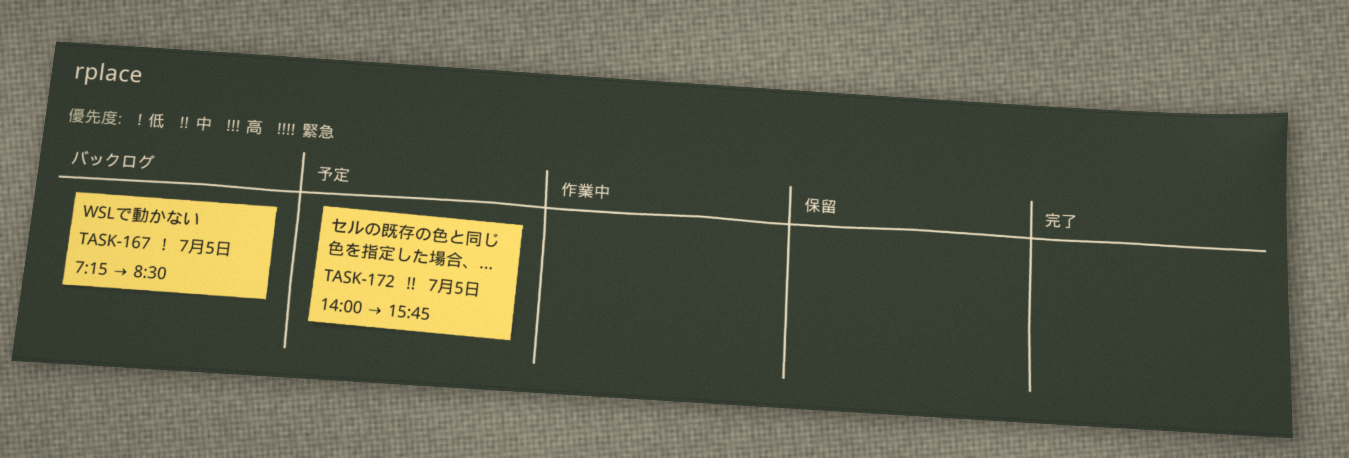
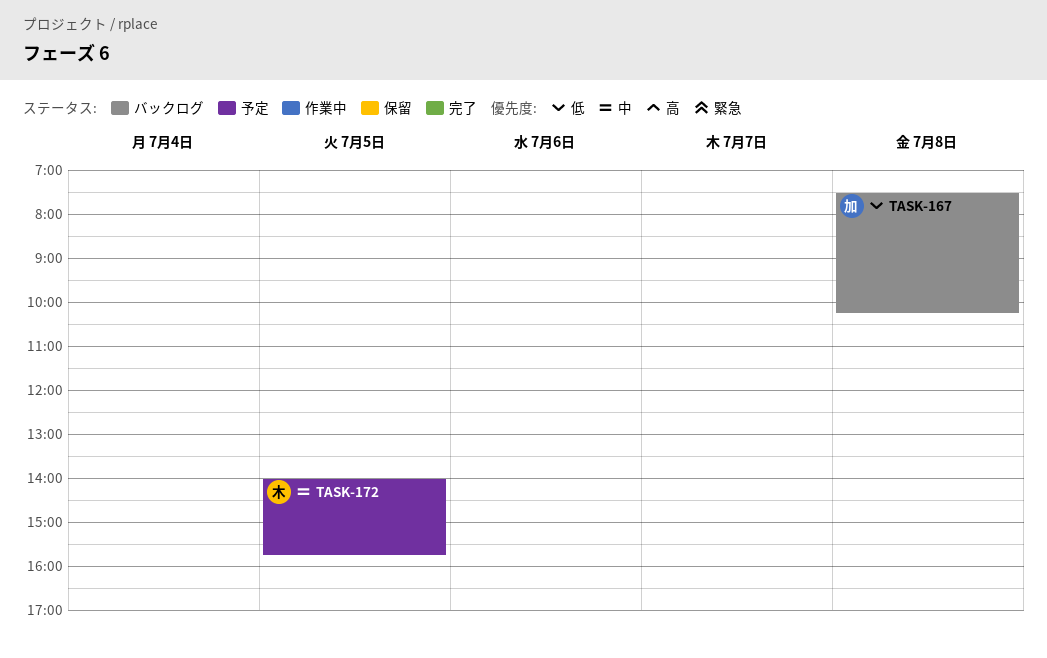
TASK-167, day: Jul 5 -> Jul 8
TASK-167, begins: 07:15 -> 07:30
TASK-167, ends: 08:30 -> 10:15

